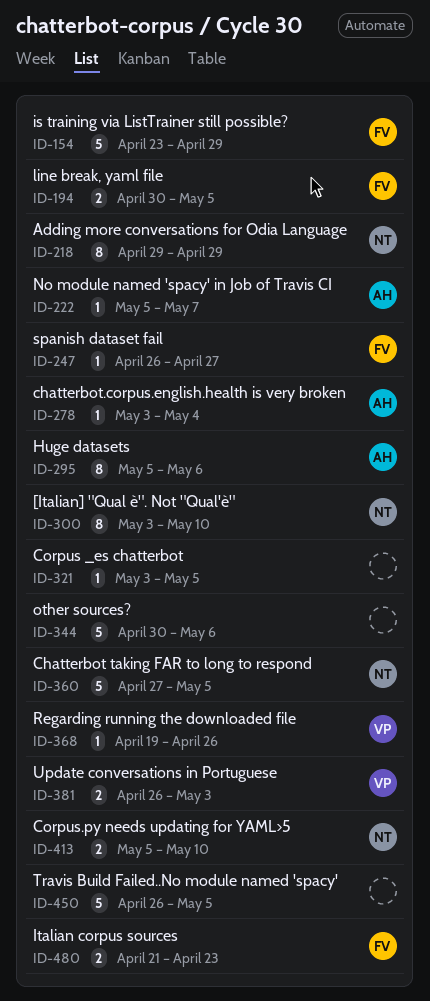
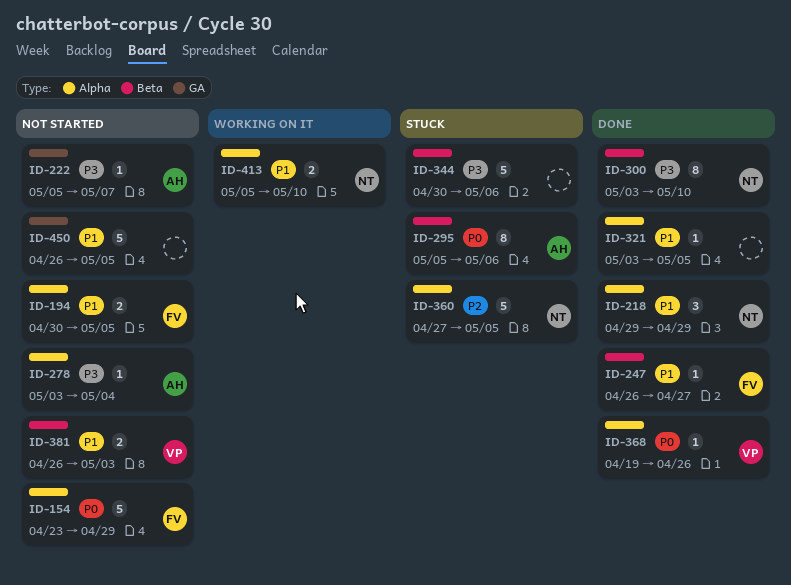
ID-218, estimate: 8 -> 3
ID-480: present -> none

